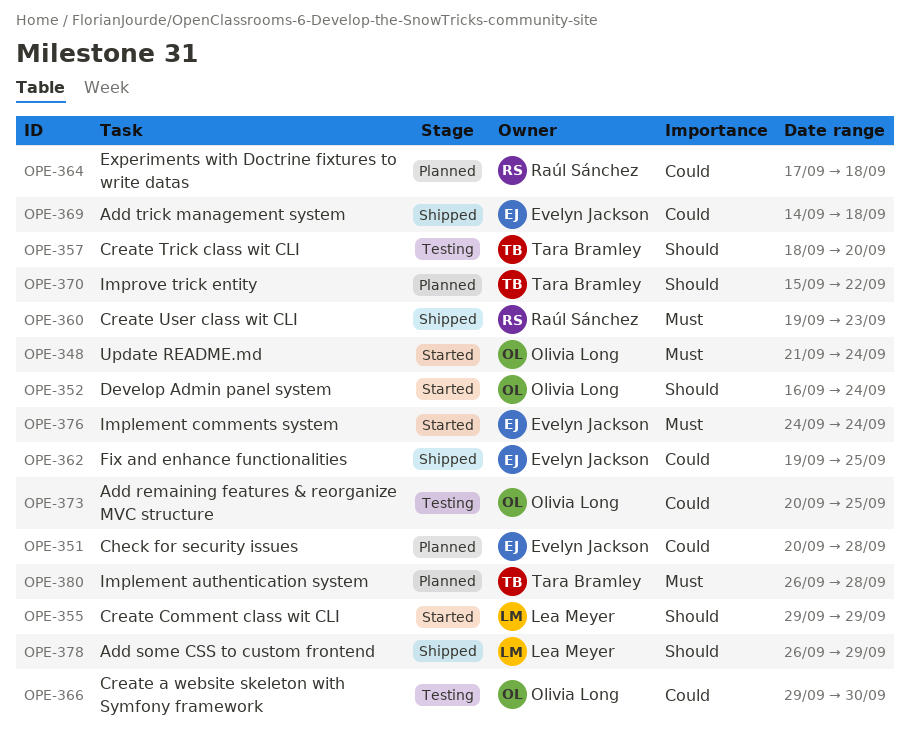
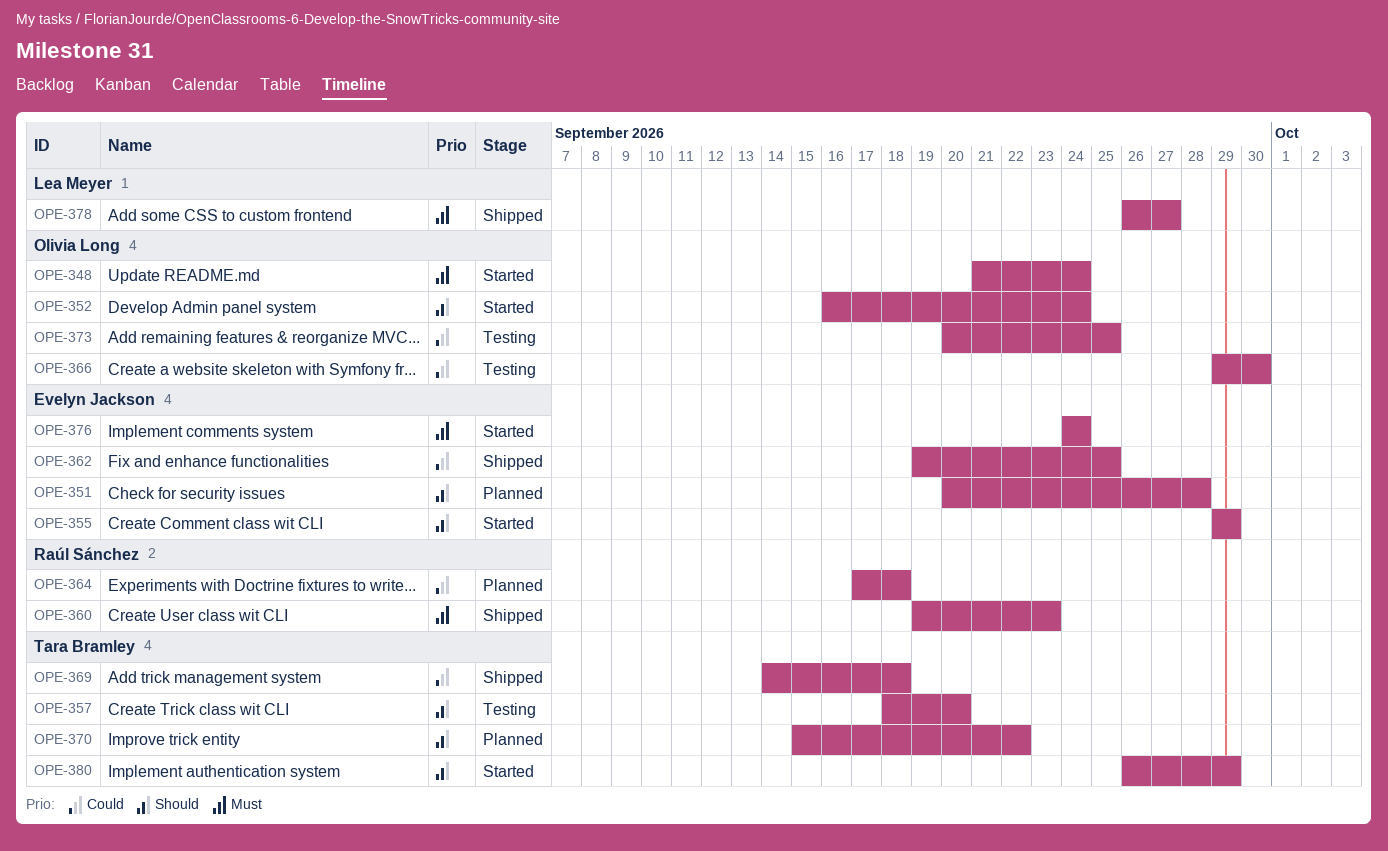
OPE-351, priority: Could -> Should
OPE-355, owner: Lea Meyer -> Evelyn Jackson
OPE-369, owner: Evelyn Jackson -> Tara Bramley
OPE-378, priority: Should -> Must
OPE-378, due: Sep 29 -> Sep 27
OPE-380, status: Planned -> Started
OPE-380, priority: Must -> Should
OPE-380, due: Sep 28 -> Sep 29

